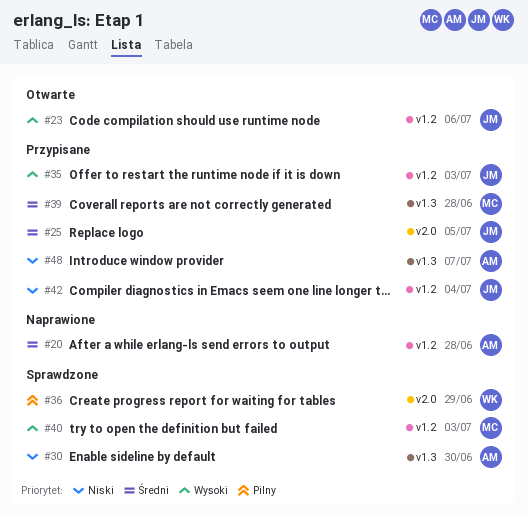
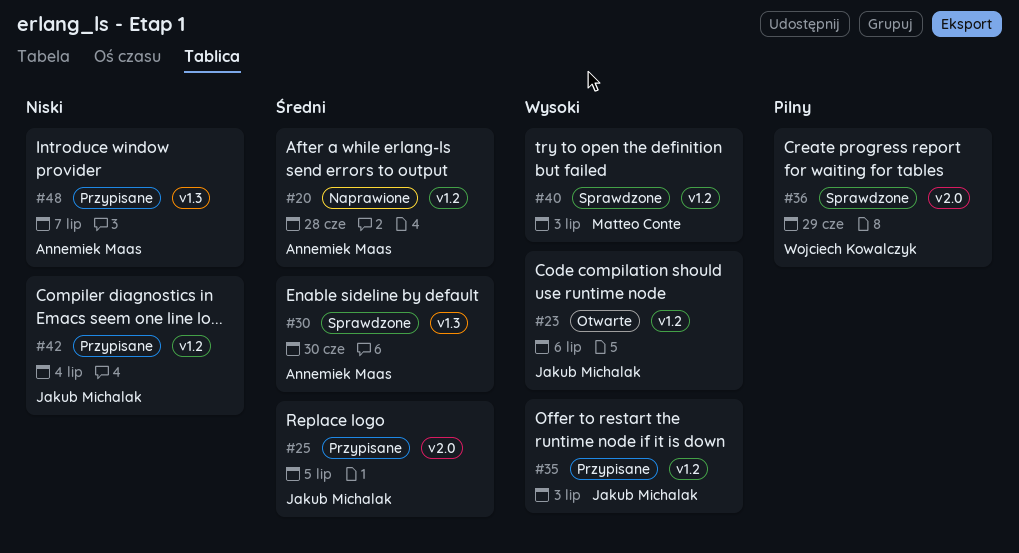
#30, priority: Niski -> Średni
#39: present -> none

